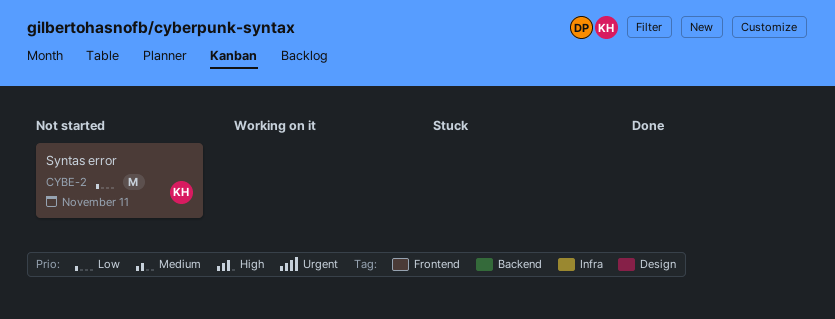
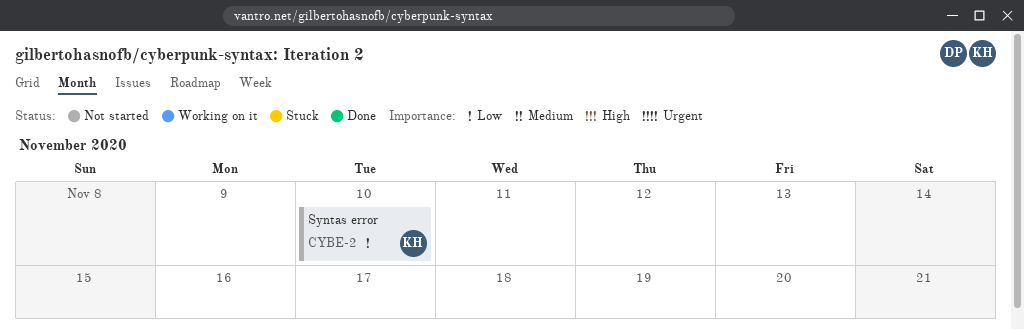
CYBE-2, due: Nov 11 -> Nov 10

